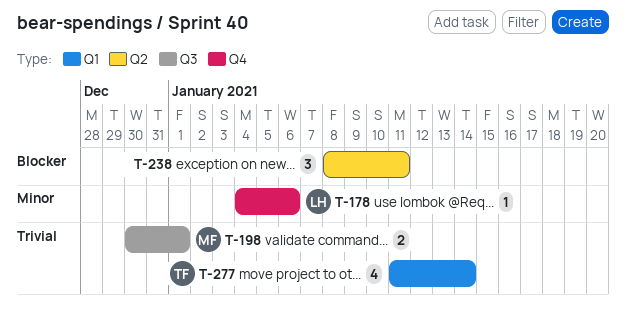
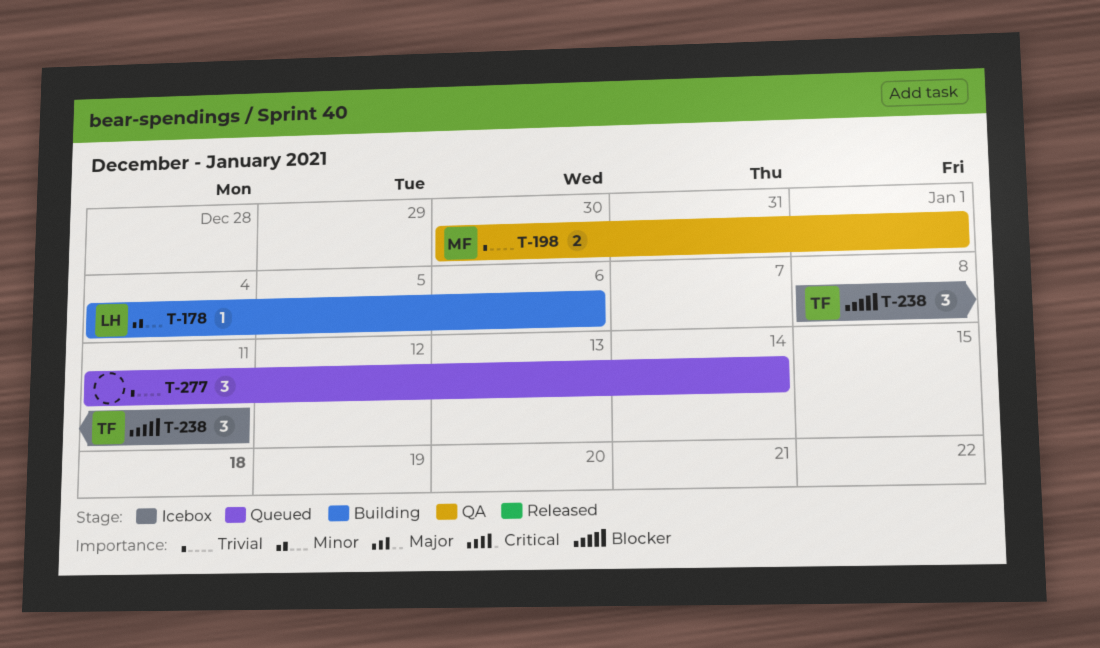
T-238, owner: none -> TF
T-277, owner: TF -> none
T-277, estimate: 4 -> 3

